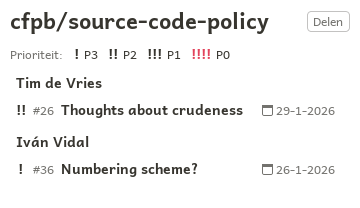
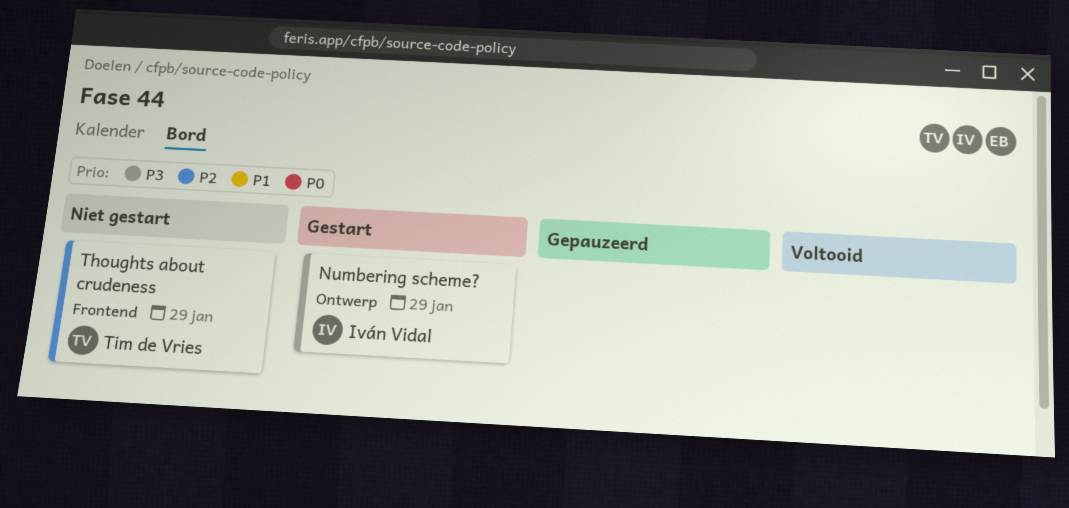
Numbering scheme?, due: Jan 26 -> Jan 29

